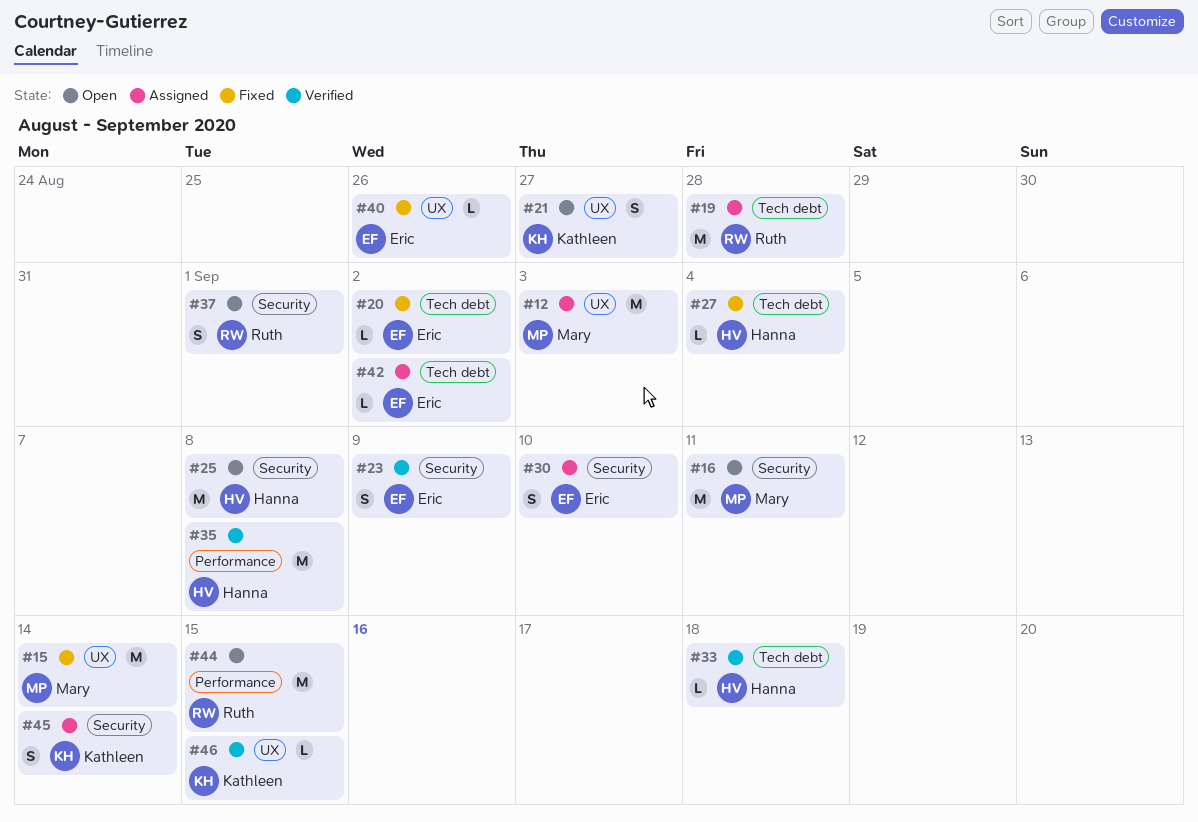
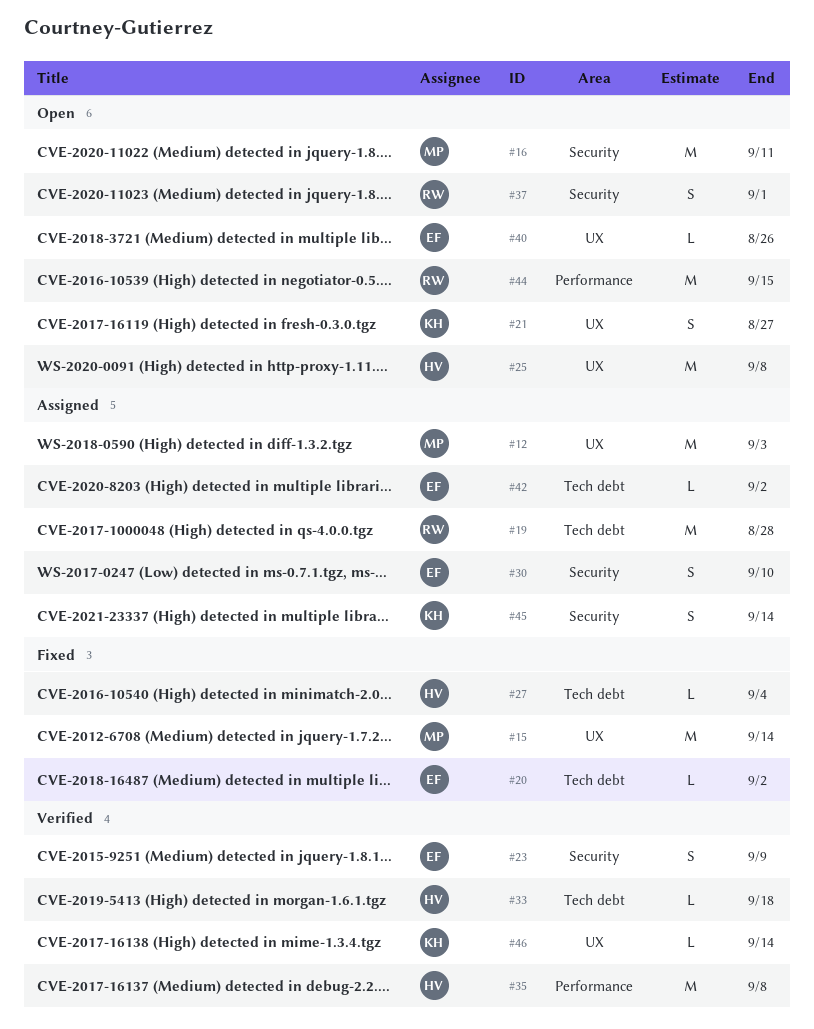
#25, label: Security -> UX
#40, status: Fixed -> Open
#46, due: Sep 15 -> Sep 14

